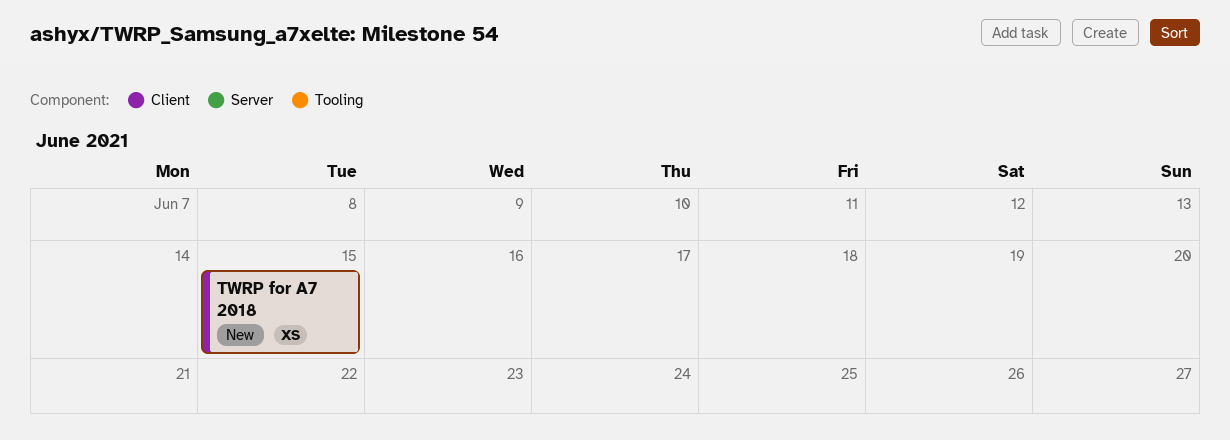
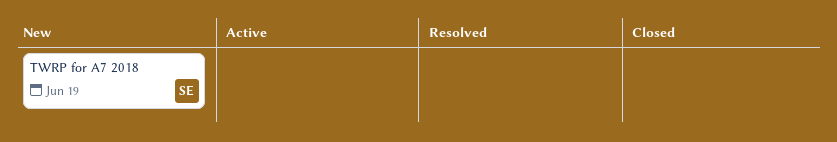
TWRP for A7 2018, due: Jun 15 -> Jun 19

